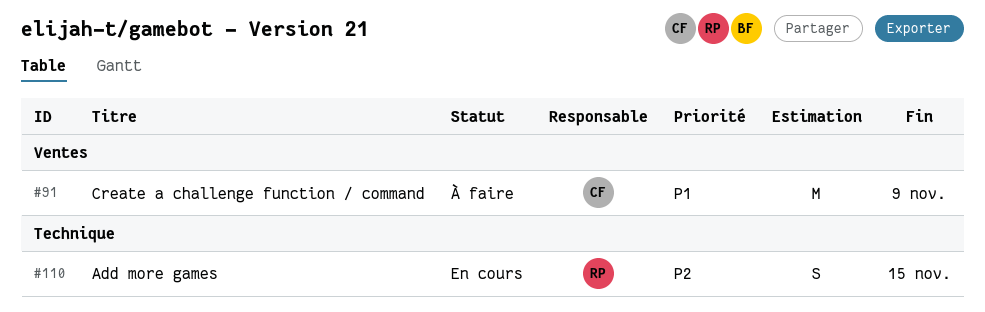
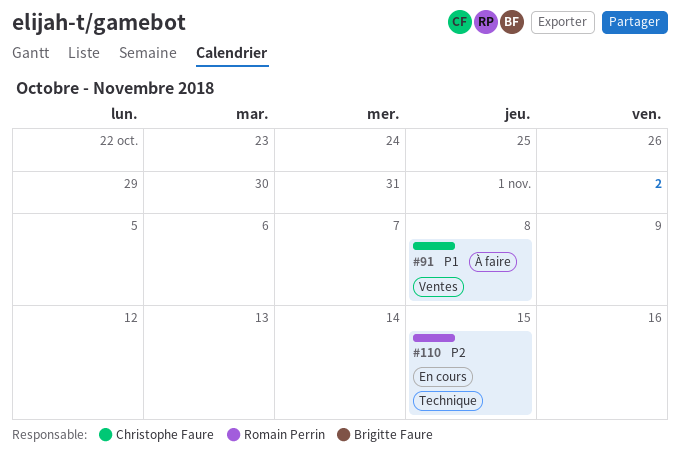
#91, due: Nov 9 -> Nov 8

